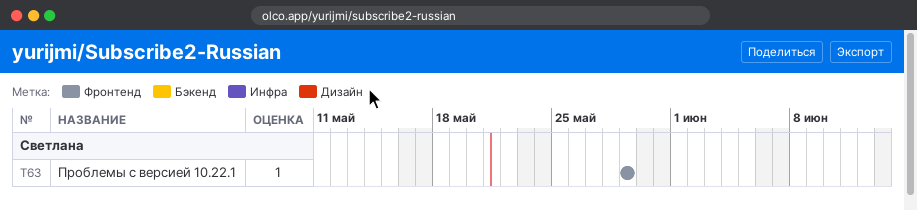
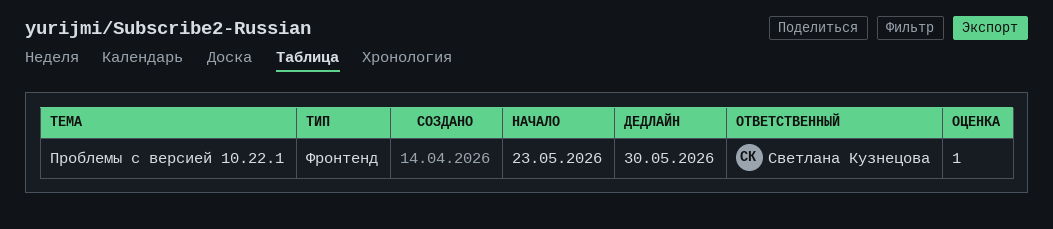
Проблемы с версией 10.22.1, start: May 29 -> May 23
Проблемы с версией 10.22.1, due: May 29 -> May 30

